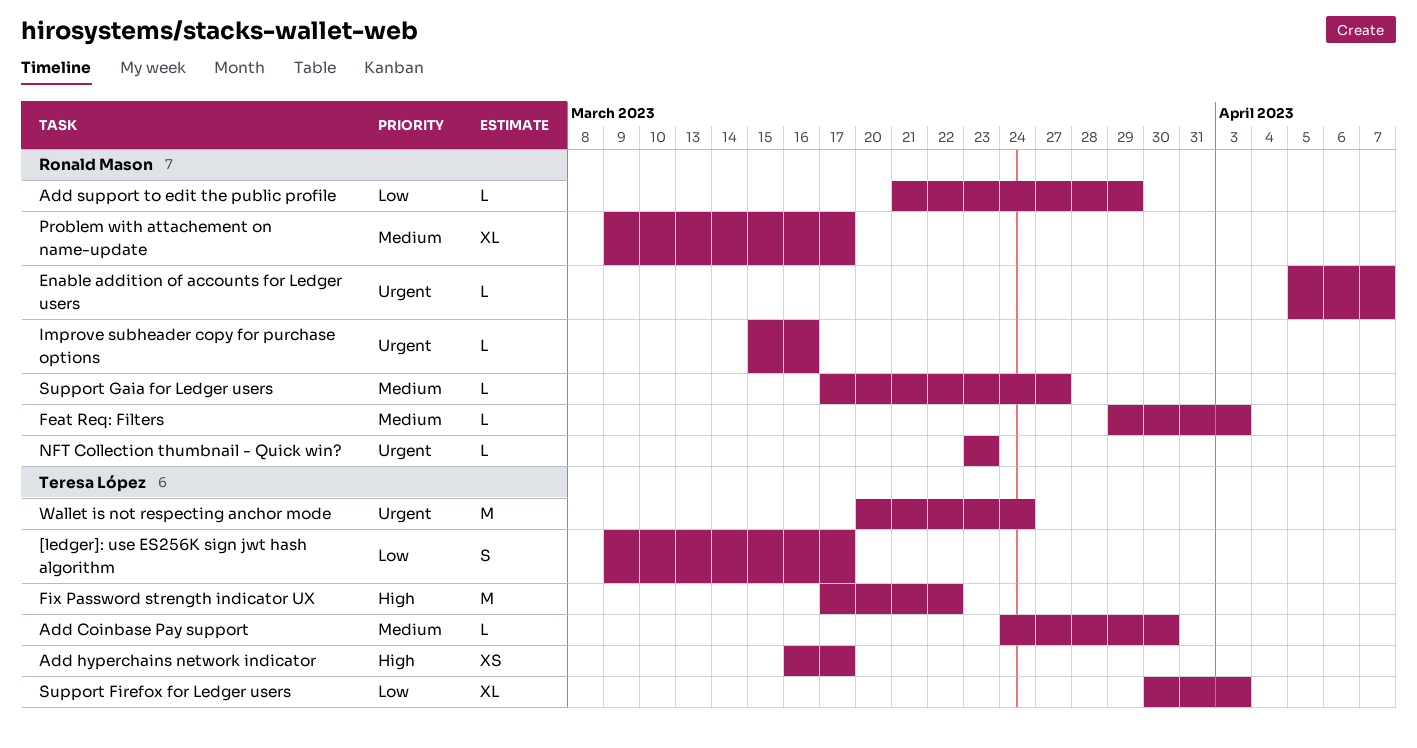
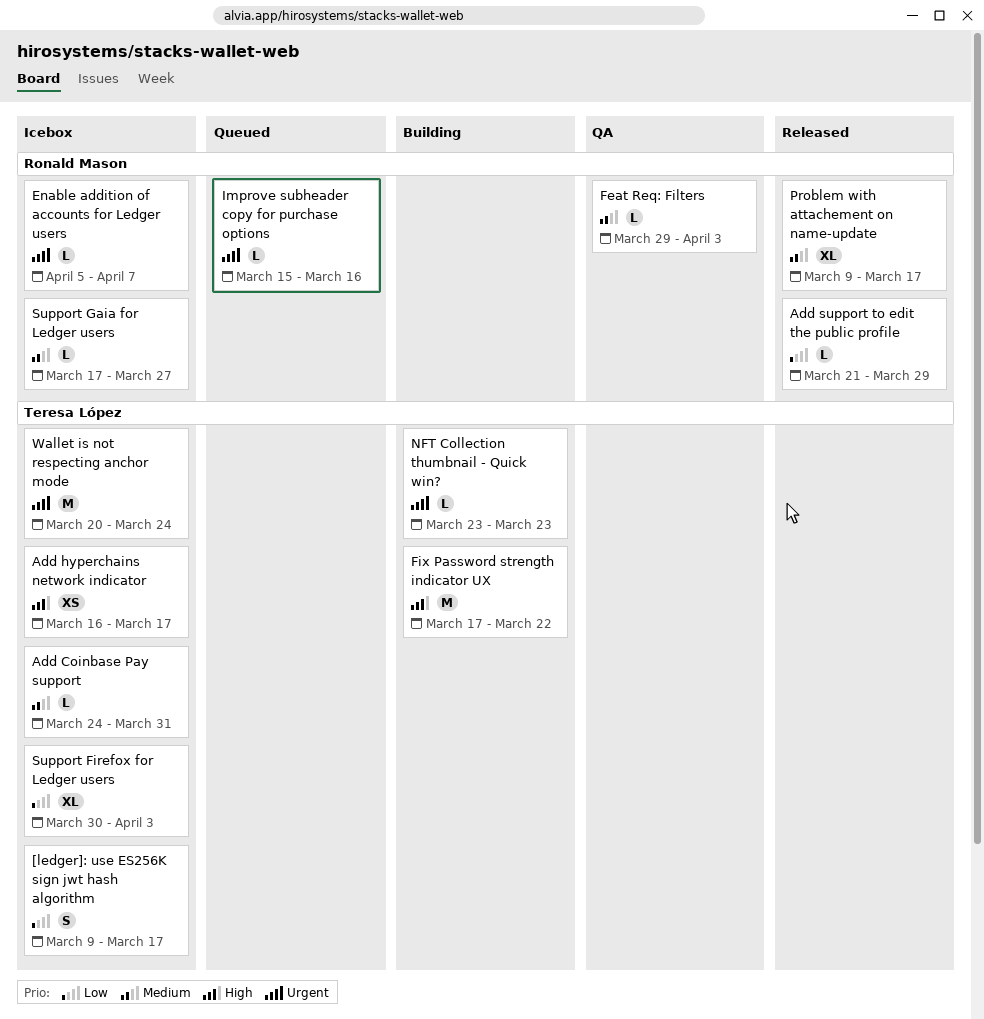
Add Coinbase Pay support, due: Mar 30 -> Mar 31
NFT Collection thumbnail - Quick win?, owner: Ronald Mason -> Teresa López

